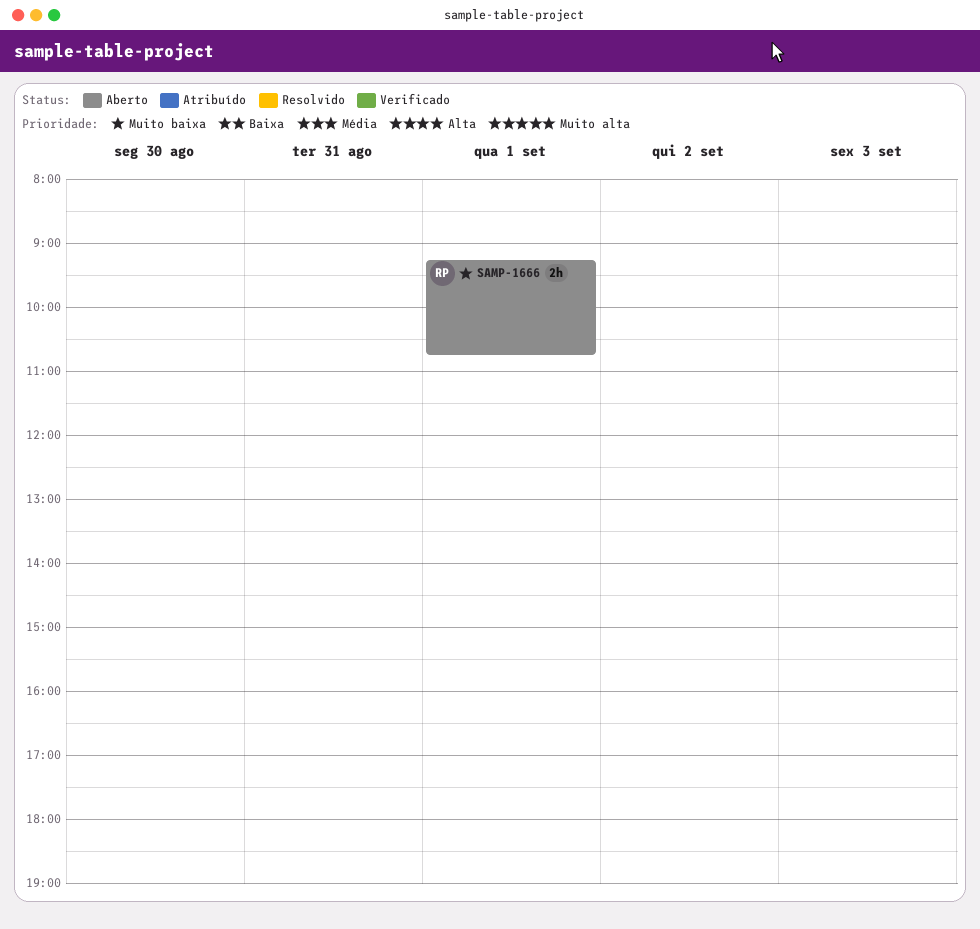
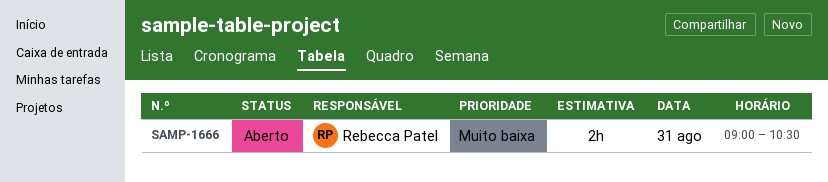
SAMP-1666, day: Sep 1 -> Aug 31
SAMP-1666, begins: 09:15 -> 09:00
SAMP-1666, ends: 10:45 -> 10:30

